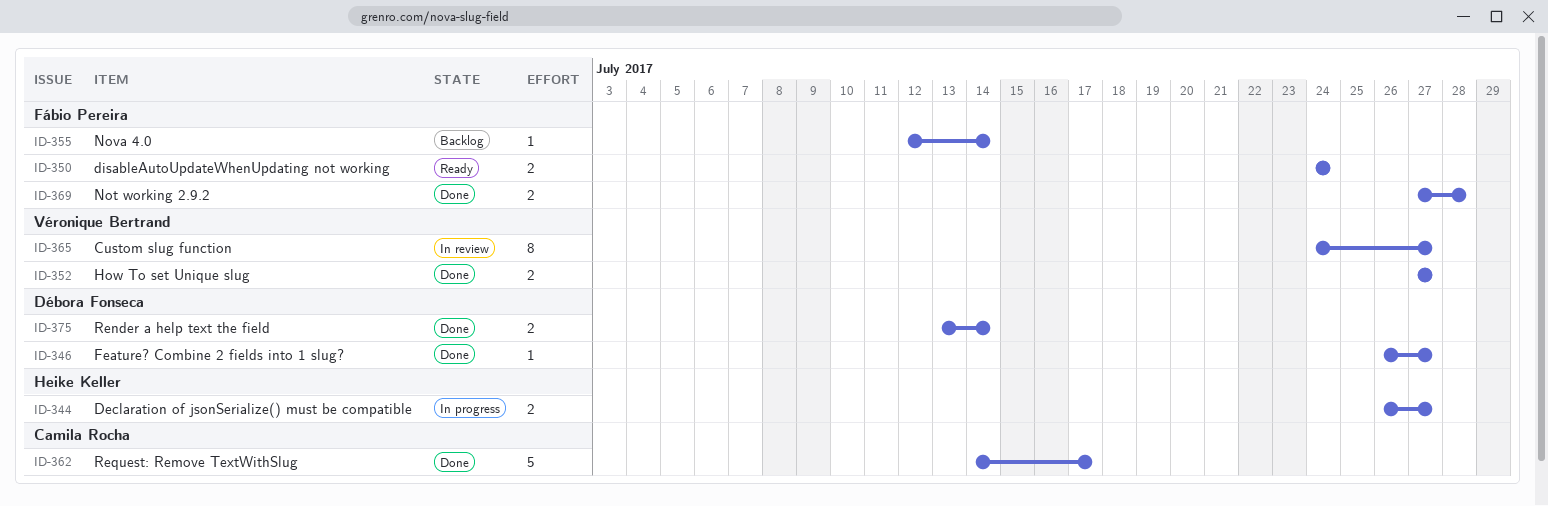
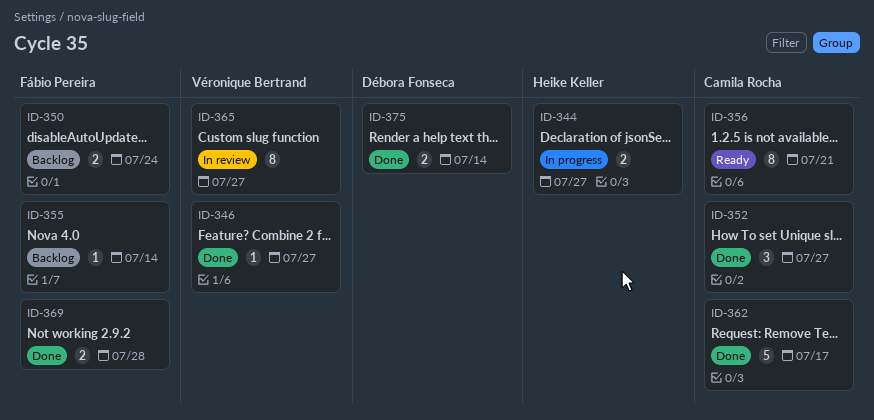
ID-346, owner: Débora Fonseca -> Véronique Bertrand
ID-350, status: Ready -> Backlog
ID-352, owner: Véronique Bertrand -> Camila Rocha
ID-352, estimate: 2 -> 3
ID-356: none -> present

